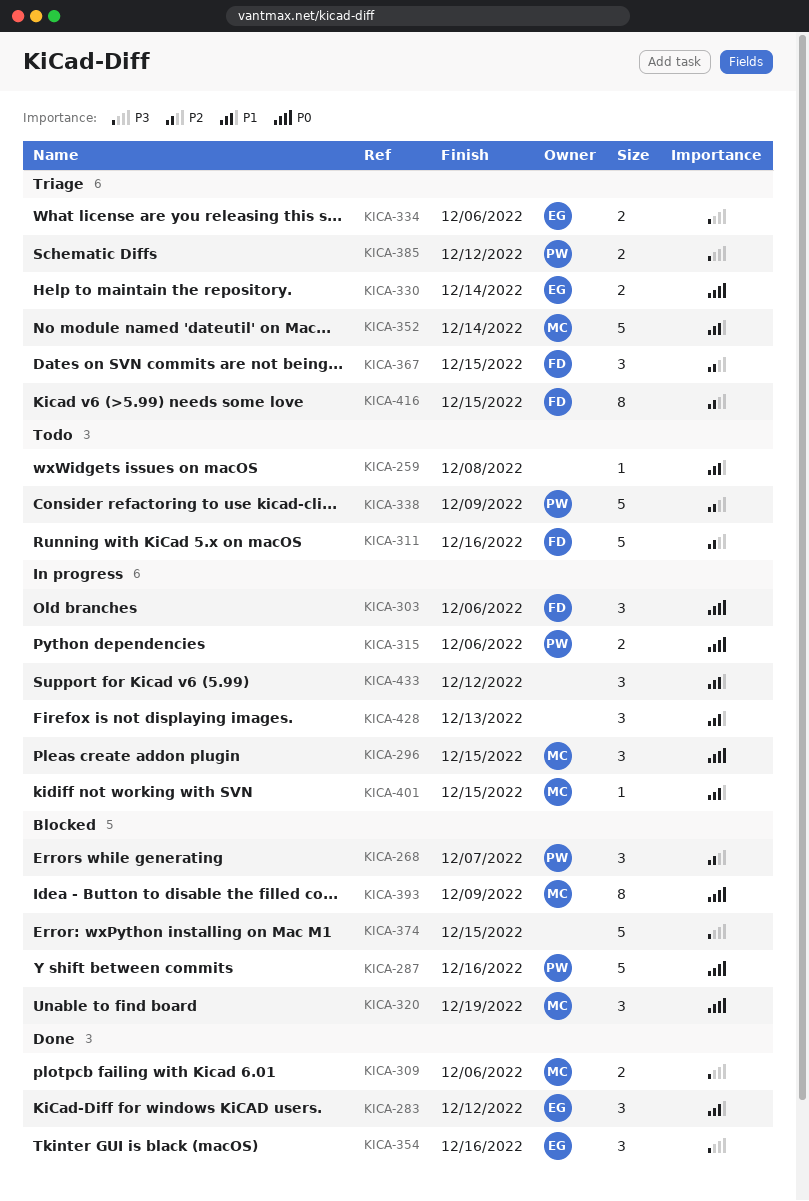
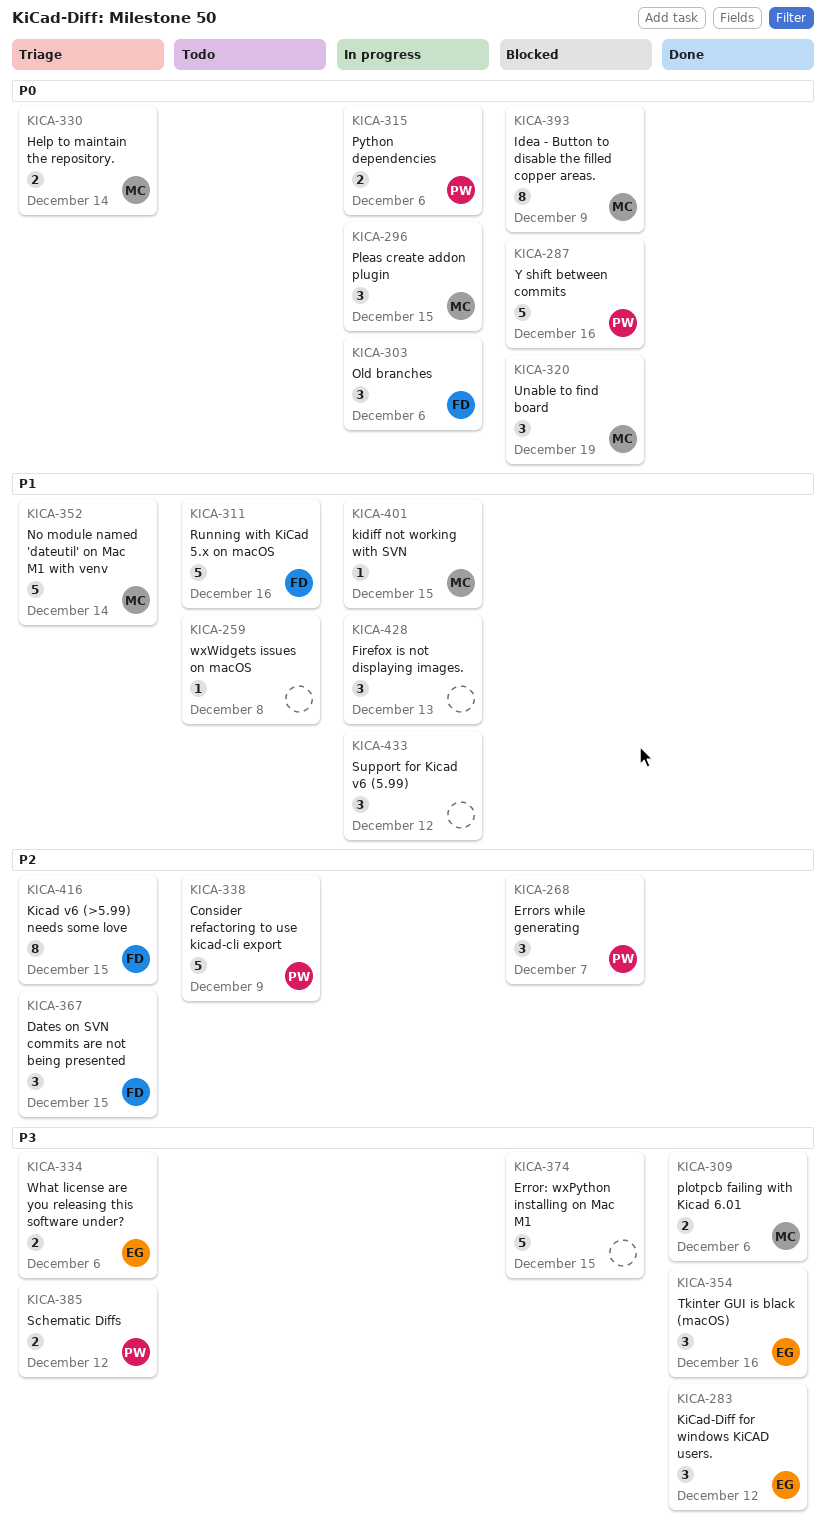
KICA-283, priority: P1 -> P3
KICA-311, priority: P2 -> P1
KICA-330, owner: EG -> MC

